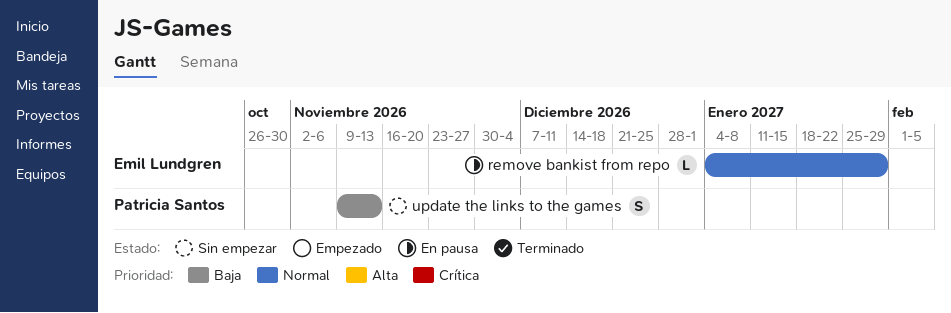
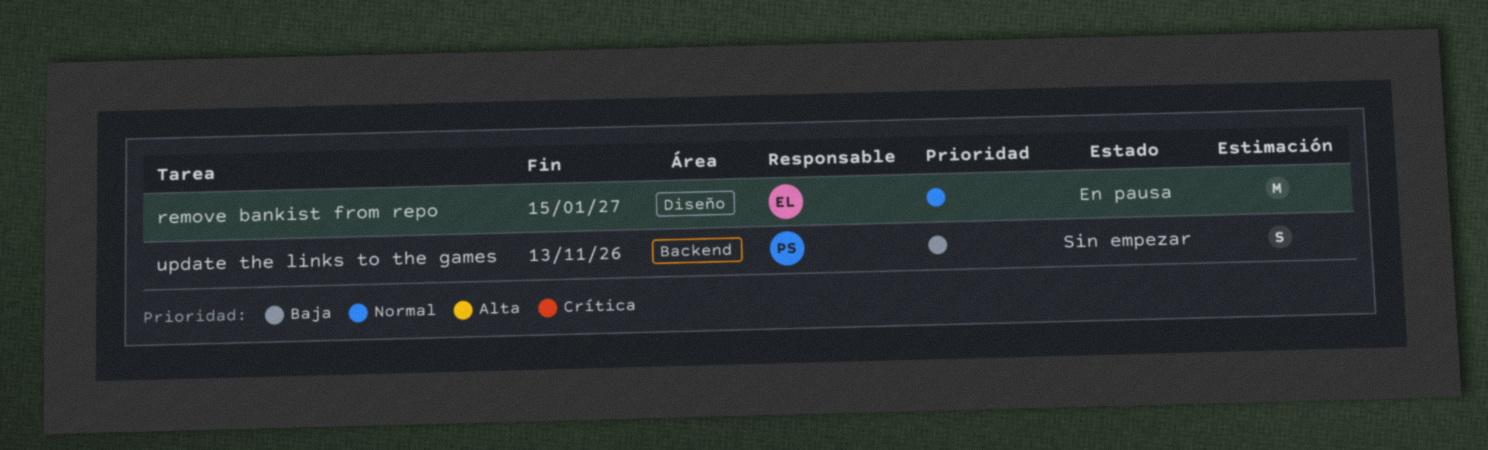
remove bankist from repo, estimate: L -> M
remove bankist from repo, due: Jan 29 -> Jan 15

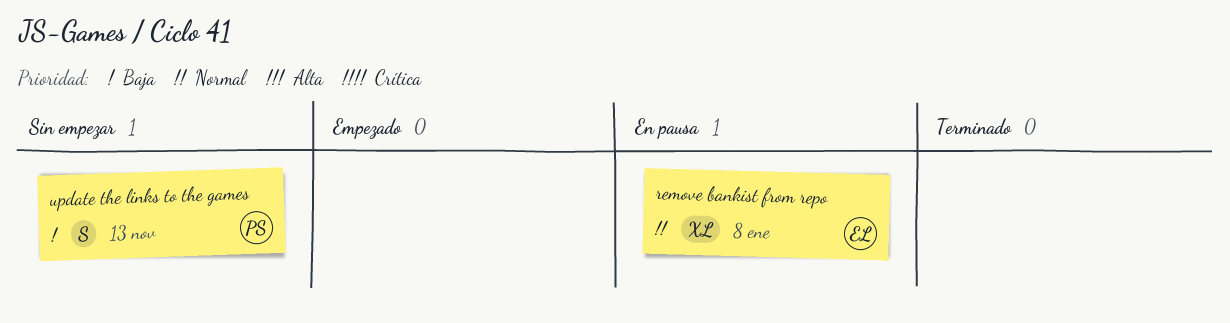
remove bankist from repo, estimate: M -> XL
remove bankist from repo, due: Jan 15 -> Jan 8

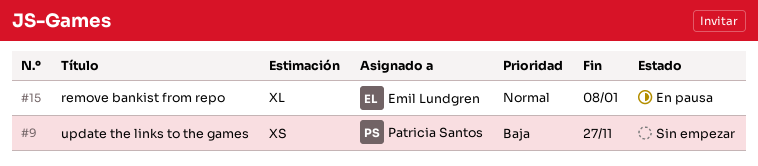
update the links to the games, estimate: S -> XS
update the links to the games, due: Nov 13 -> Nov 27

